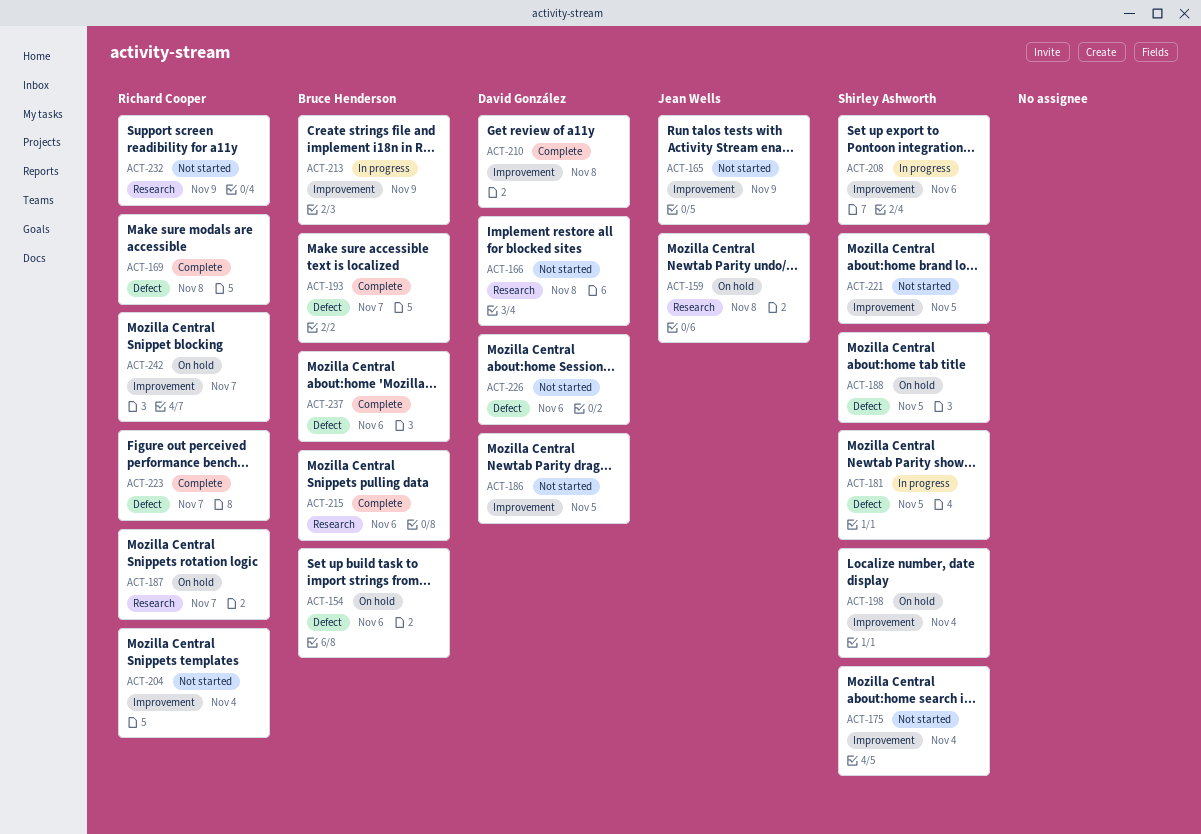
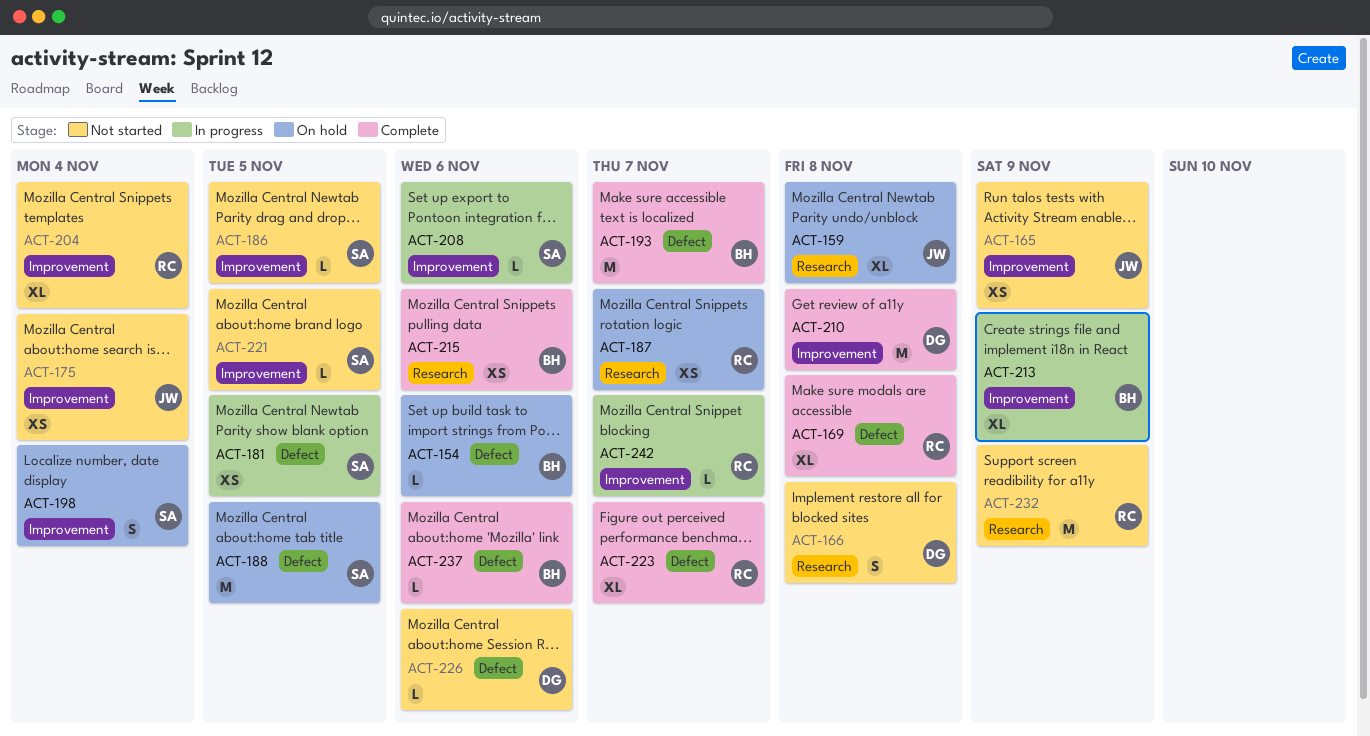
ACT-175, owner: Shirley Ashworth -> Jean Wells
ACT-186, owner: David González -> Shirley Ashworth
ACT-242, status: On hold -> In progress

